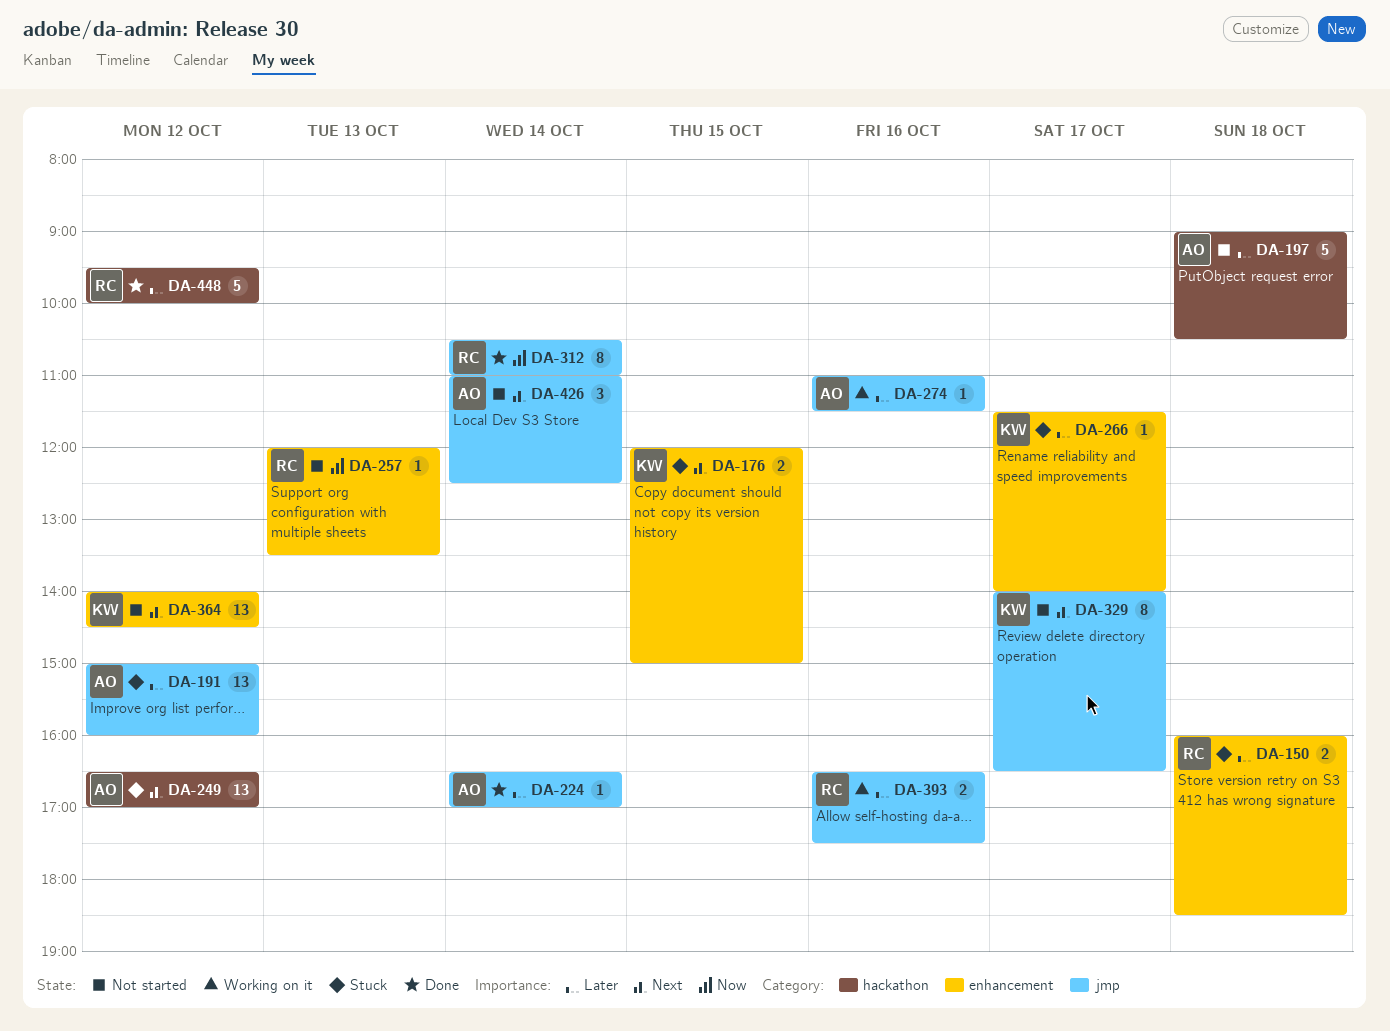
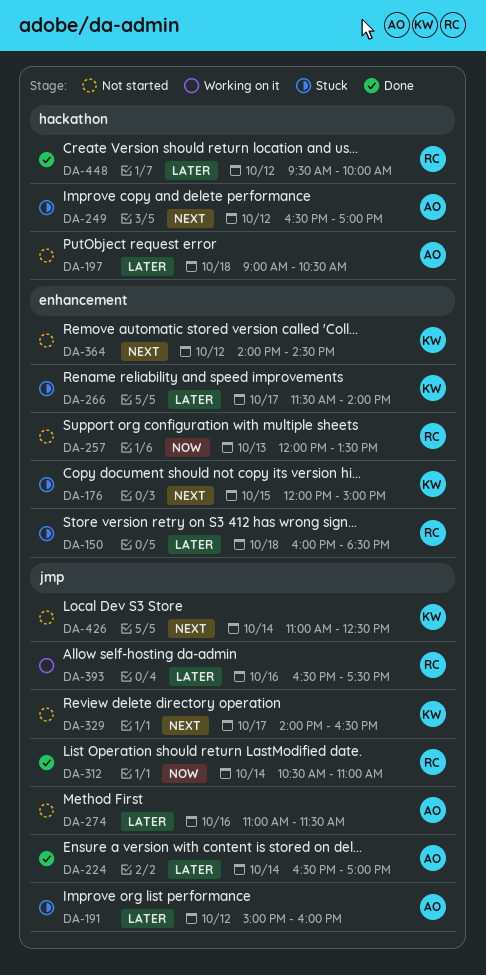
DA-274, status: Working on it -> Not started
DA-426, owner: AO -> KW

